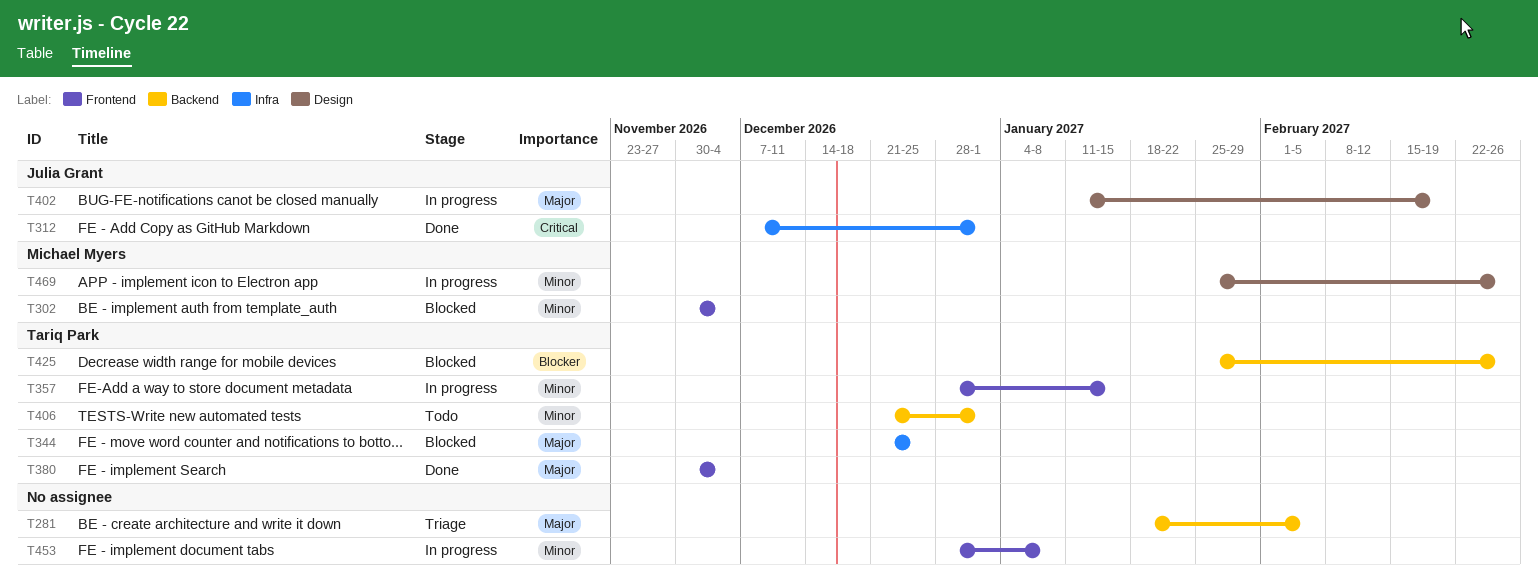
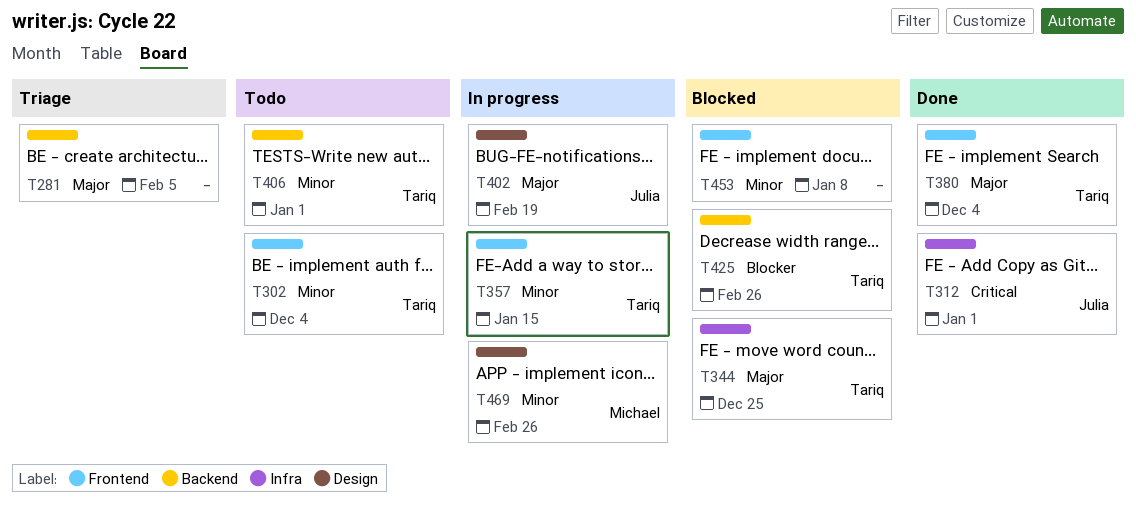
T302, status: Blocked -> Todo
T302, owner: Michael Myers -> Tariq Park
T453, status: In progress -> Blocked

